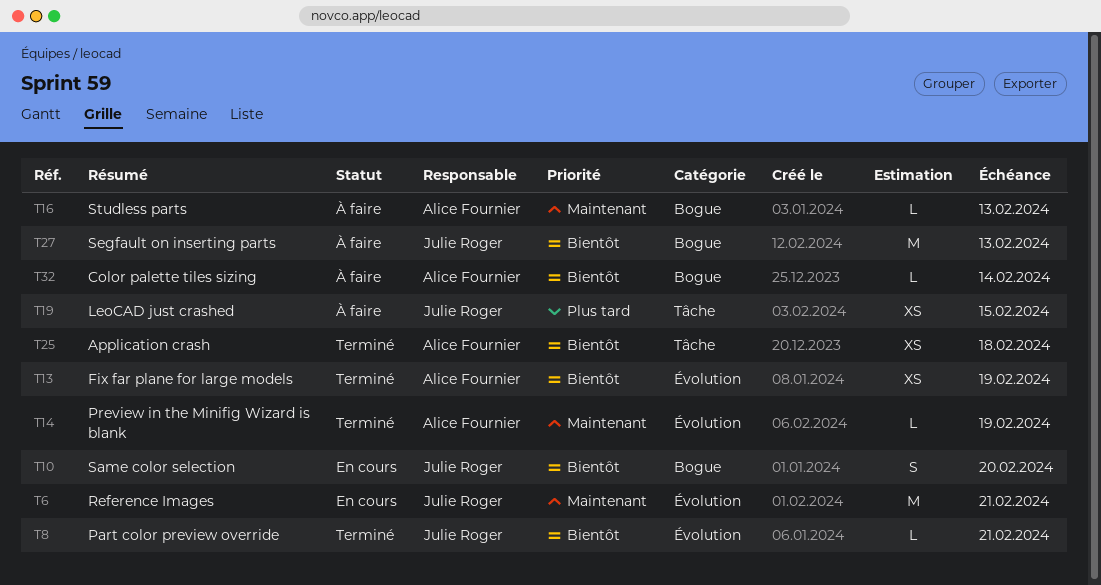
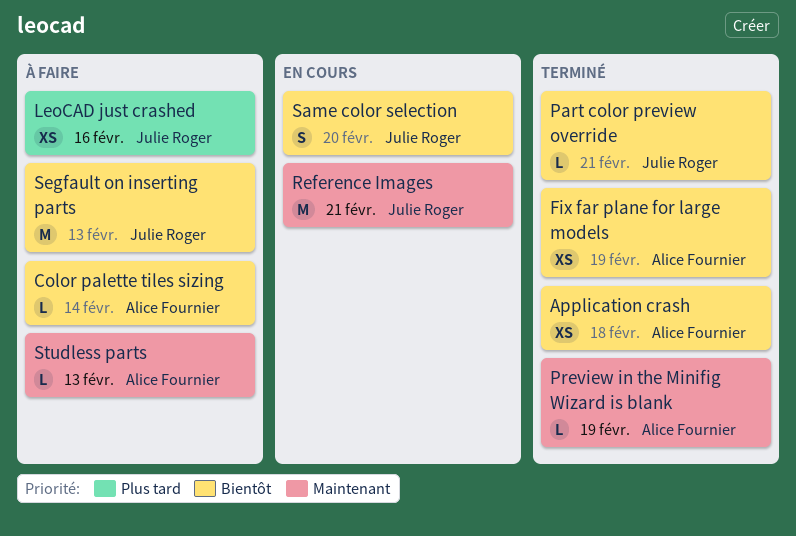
LeoCAD just crashed, due: Feb 15 -> Feb 16

